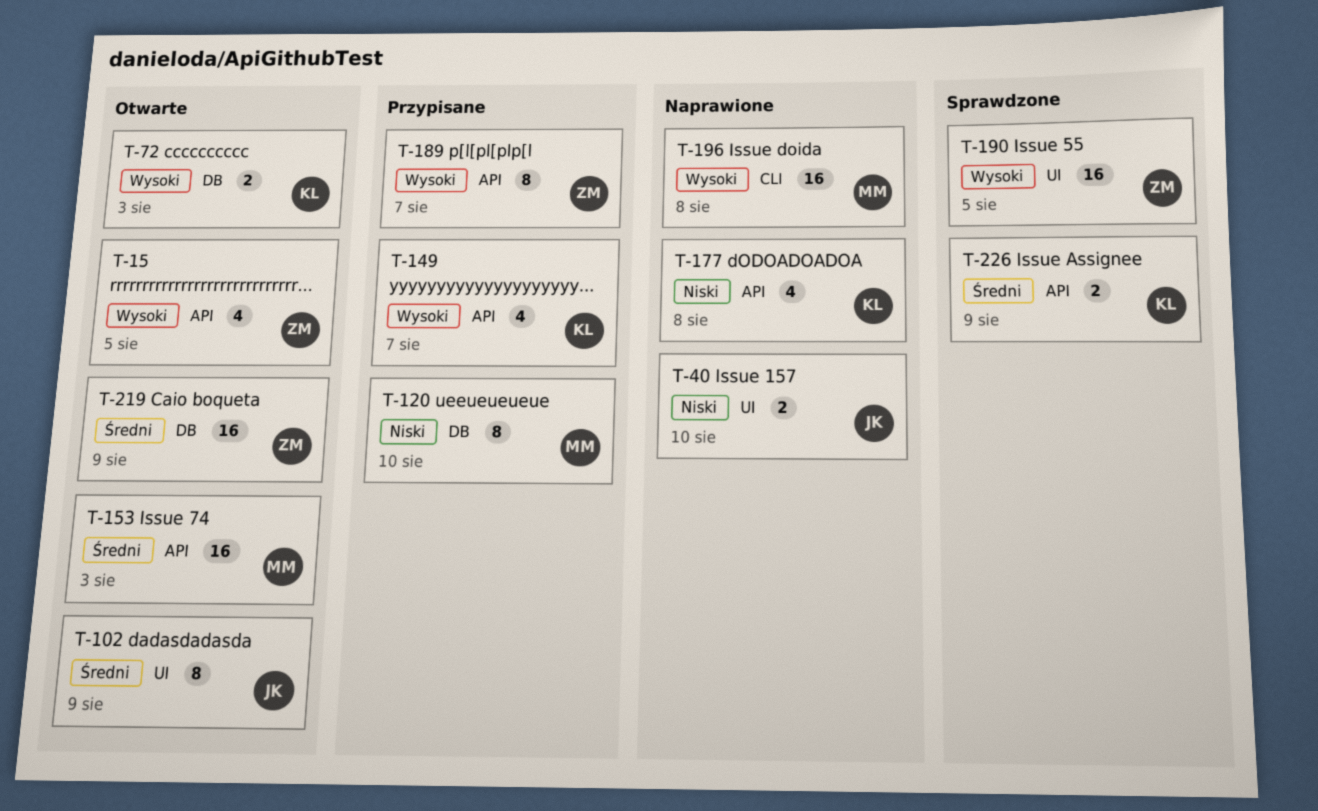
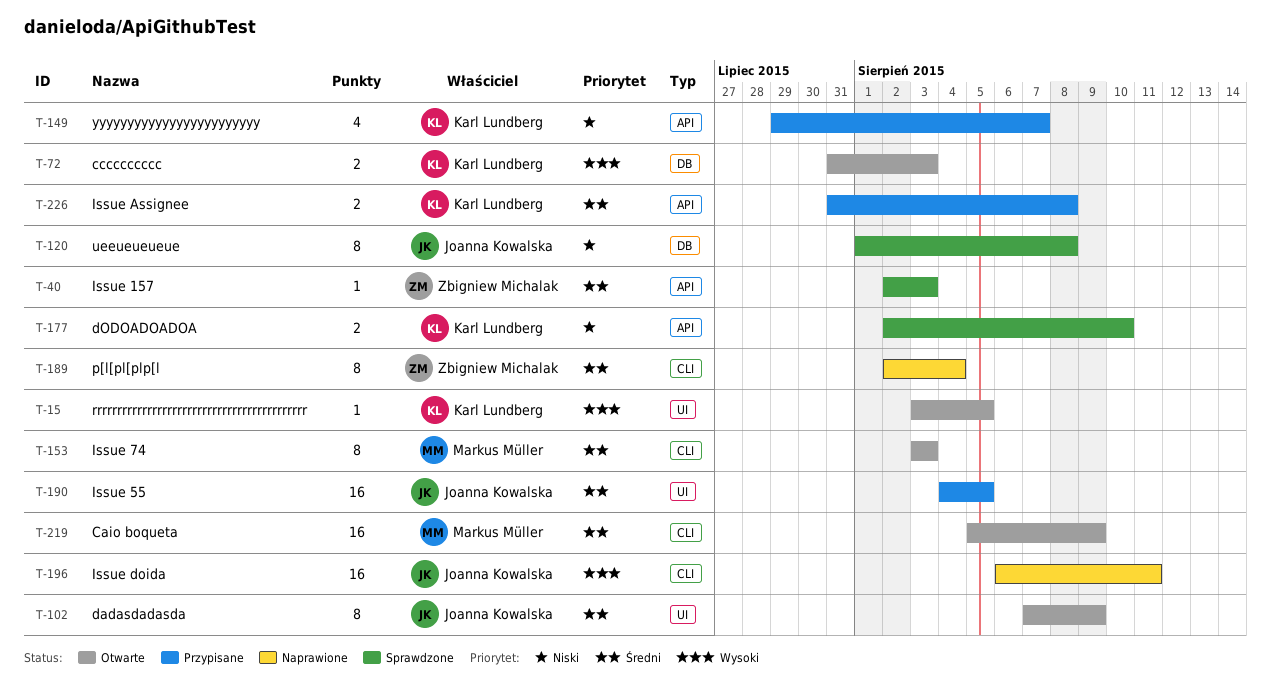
T-15, owner: Zbigniew Michalak -> Karl Lundberg
T-15, label: API -> UI
T-15, estimate: 4 -> 1
T-40, status: Naprawione -> Sprawdzone
T-40, owner: Joanna Kowalska -> Zbigniew Michalak
T-40, priority: Niski -> Średni
T-40, label: UI -> API
T-40, estimate: 2 -> 1
T-40, due: Aug 10 -> Aug 3
T-120, status: Przypisane -> Sprawdzone
T-120, owner: Markus Müller -> Joanna Kowalska
T-120, due: Aug 10 -> Aug 8
T-149, priority: Wysoki -> Niski
T-153, label: API -> CLI
T-153, estimate: 16 -> 8
T-177, status: Naprawione -> Sprawdzone
T-177, estimate: 4 -> 2
T-177, due: Aug 8 -> Aug 10
T-189, status: Przypisane -> Naprawione
T-189, priority: Wysoki -> Średni
T-189, label: API -> CLI
T-189, due: Aug 7 -> Aug 4
T-190, status: Sprawdzone -> Przypisane
T-190, owner: Zbigniew Michalak -> Joanna Kowalska
T-190, priority: Wysoki -> Średni
T-196, owner: Markus Müller -> Joanna Kowalska
T-196, due: Aug 8 -> Aug 11
T-219, owner: Zbigniew Michalak -> Markus Müller
T-219, label: DB -> CLI
T-226, status: Sprawdzone -> Przypisane
T-226, due: Aug 9 -> Aug 8

